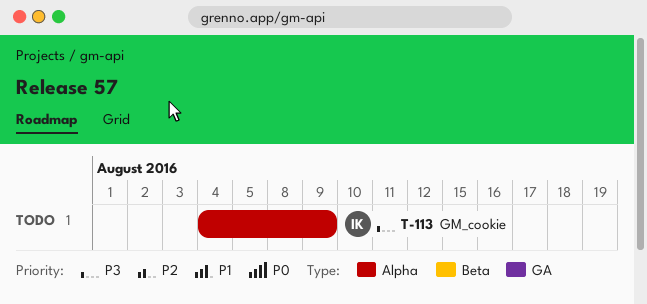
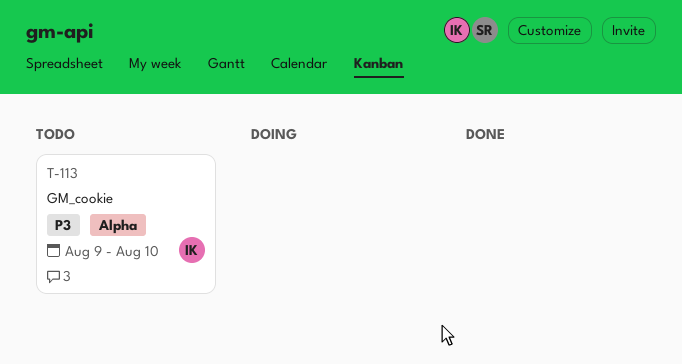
T-113, start: Aug 4 -> Aug 9
T-113, due: Aug 9 -> Aug 10

